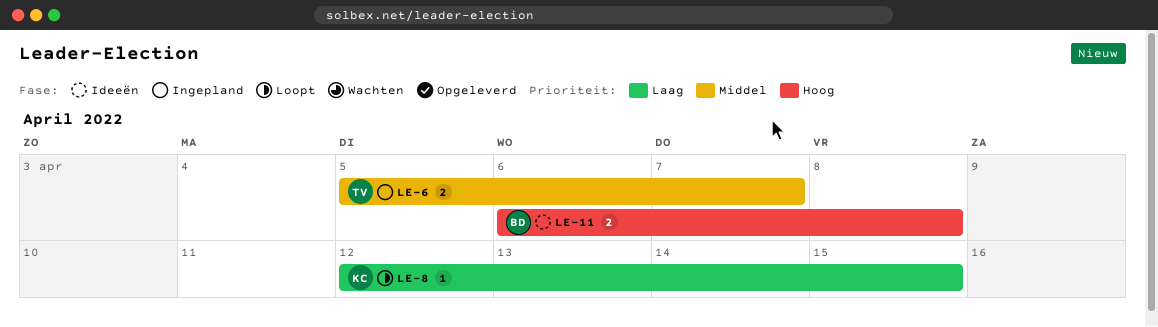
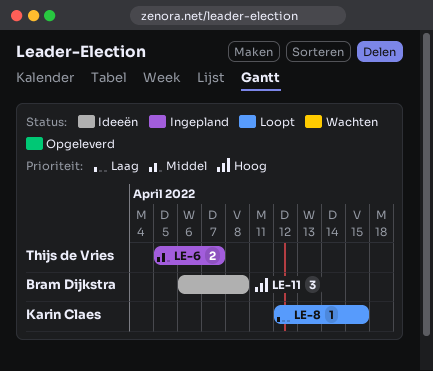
LE-11, estimate: 2 -> 3

